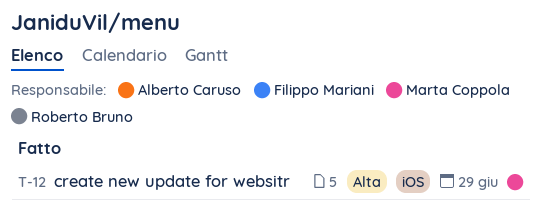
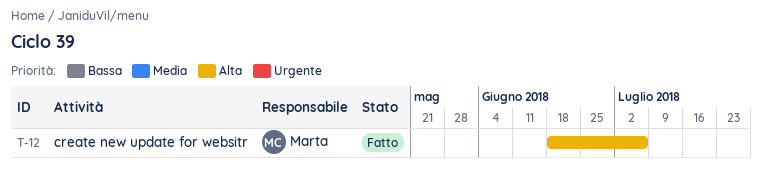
T-12, due: Jun 29 -> Jul 6

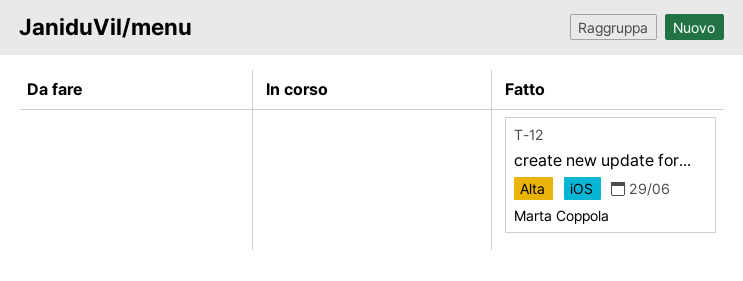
T-12, due: Jul 6 -> Jun 29

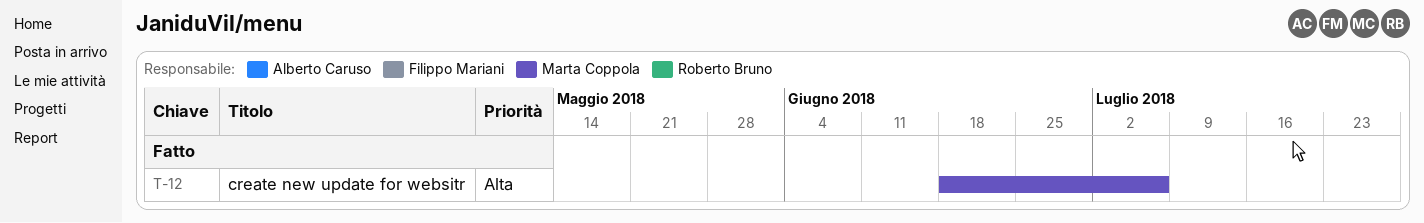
T-12, due: Jun 29 -> Jul 6

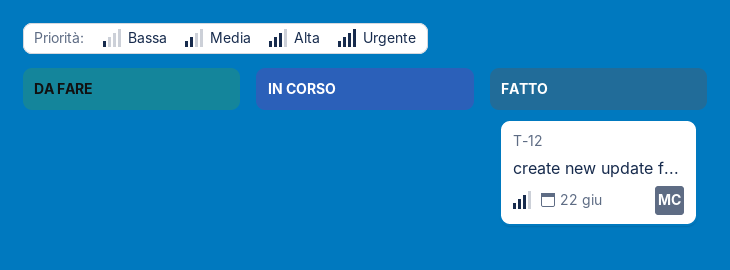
T-12, due: Jul 6 -> Jun 22

